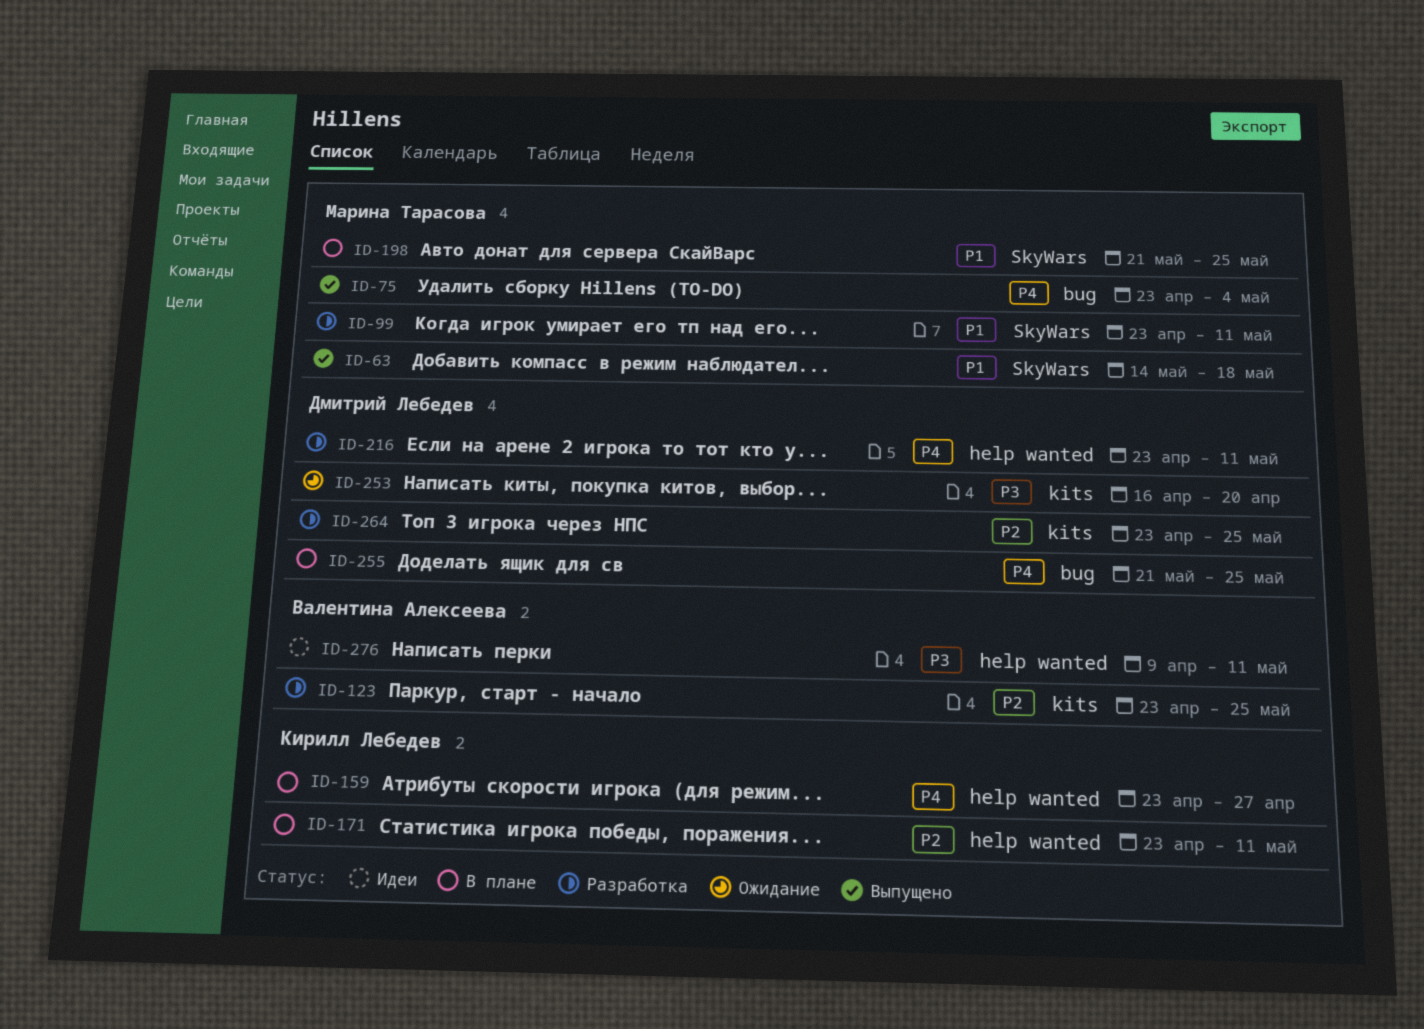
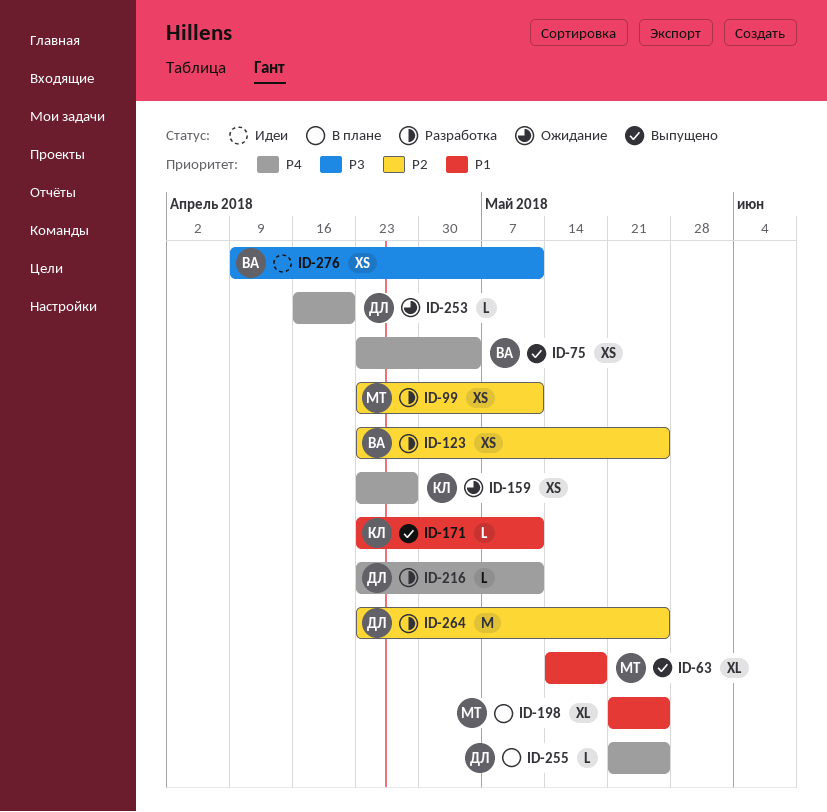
ID-75, owner: Марина Тарасова -> Валентина Алексеева
ID-99, priority: P1 -> P2
ID-159, status: В плане -> Ожидание
ID-171, status: В плане -> Выпущено
ID-171, priority: P2 -> P1
ID-253, priority: P3 -> P4

